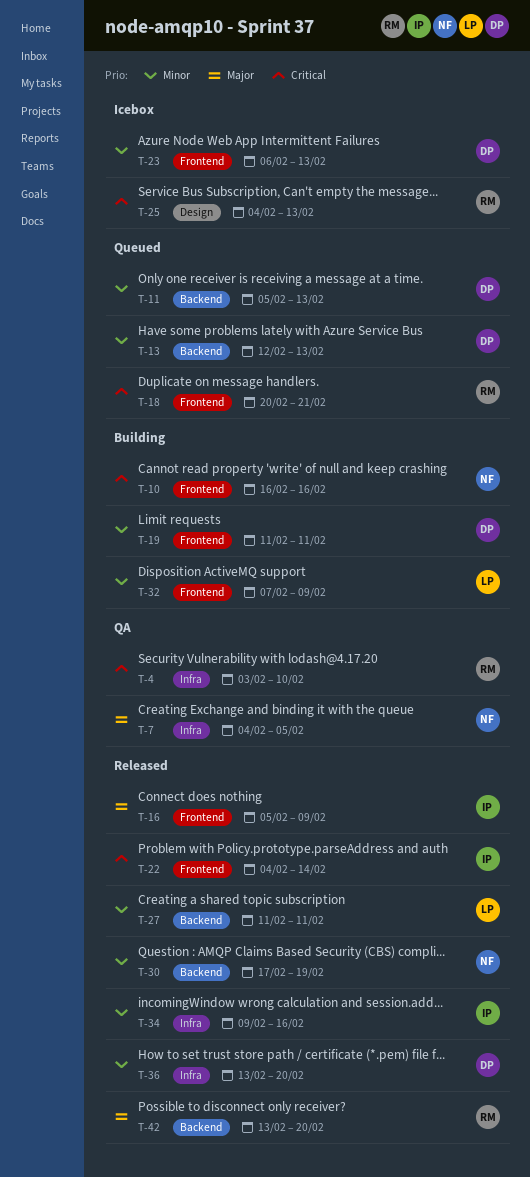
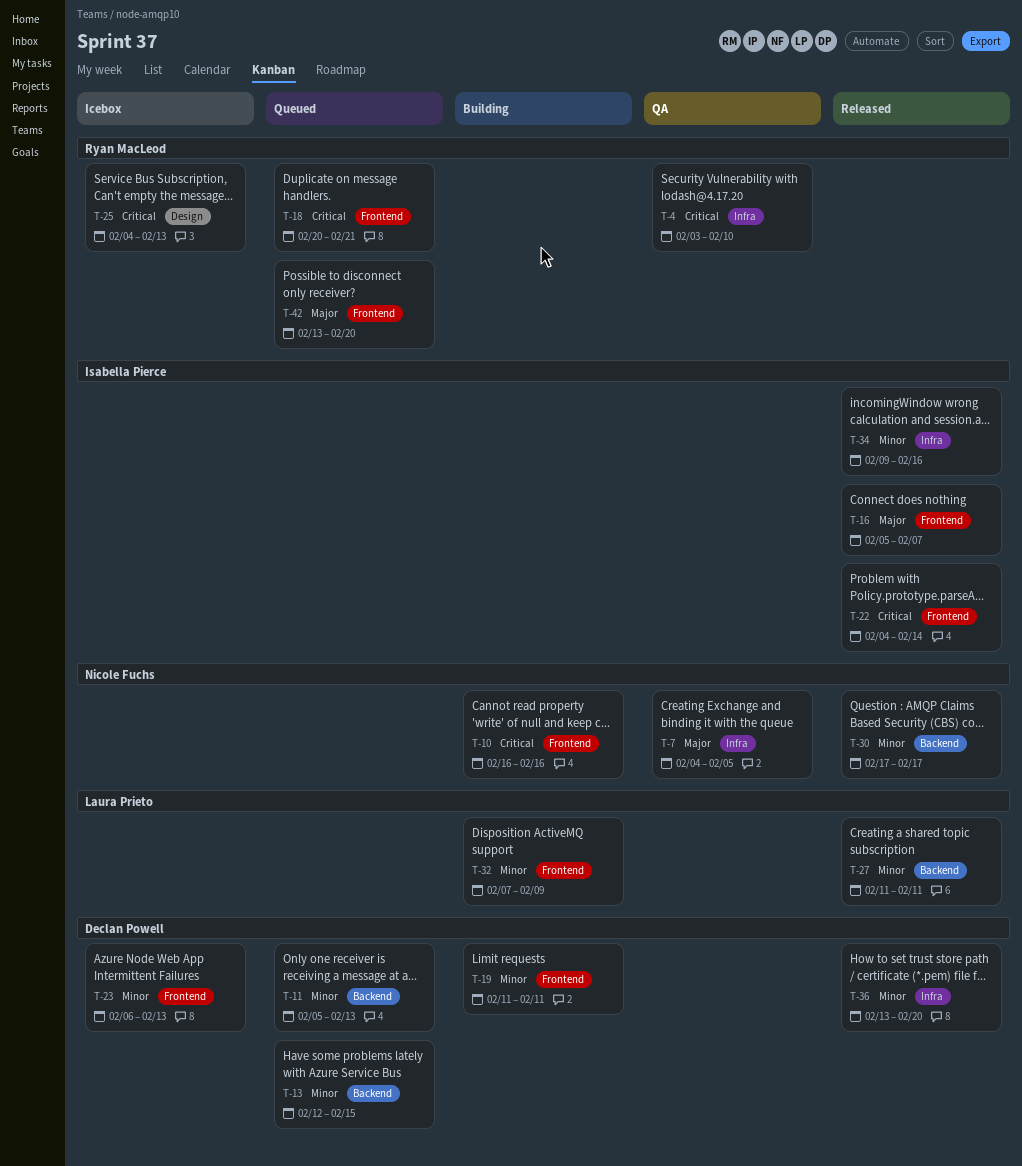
T-13, due: Feb 13 -> Feb 15
T-16, due: Feb 9 -> Feb 7
T-30, due: Feb 19 -> Feb 17
T-42, status: Released -> Queued
T-42, label: Backend -> Frontend

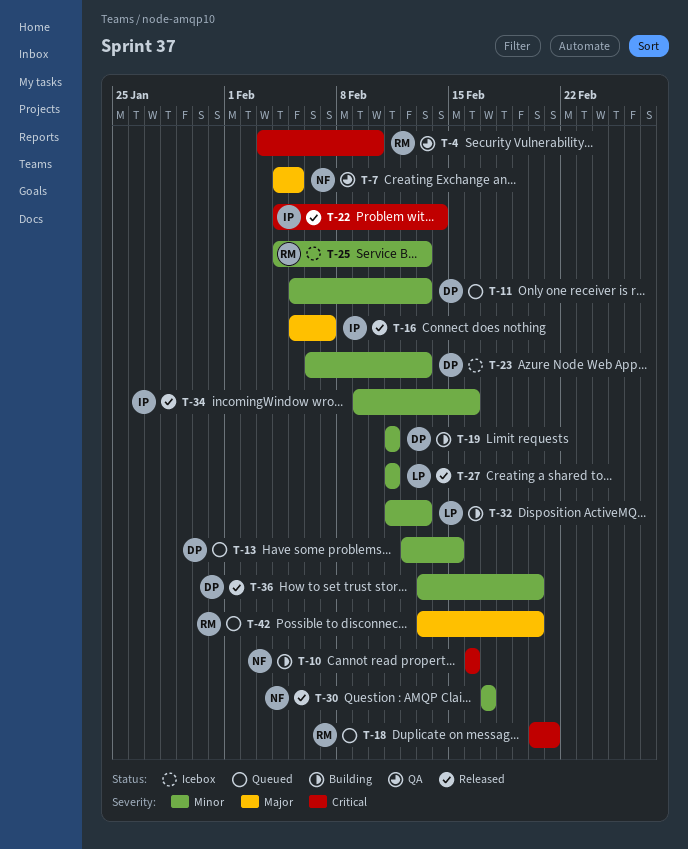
T-25, priority: Critical -> Minor
T-32, start: Feb 7 -> Feb 11
T-32, due: Feb 9 -> Feb 13

